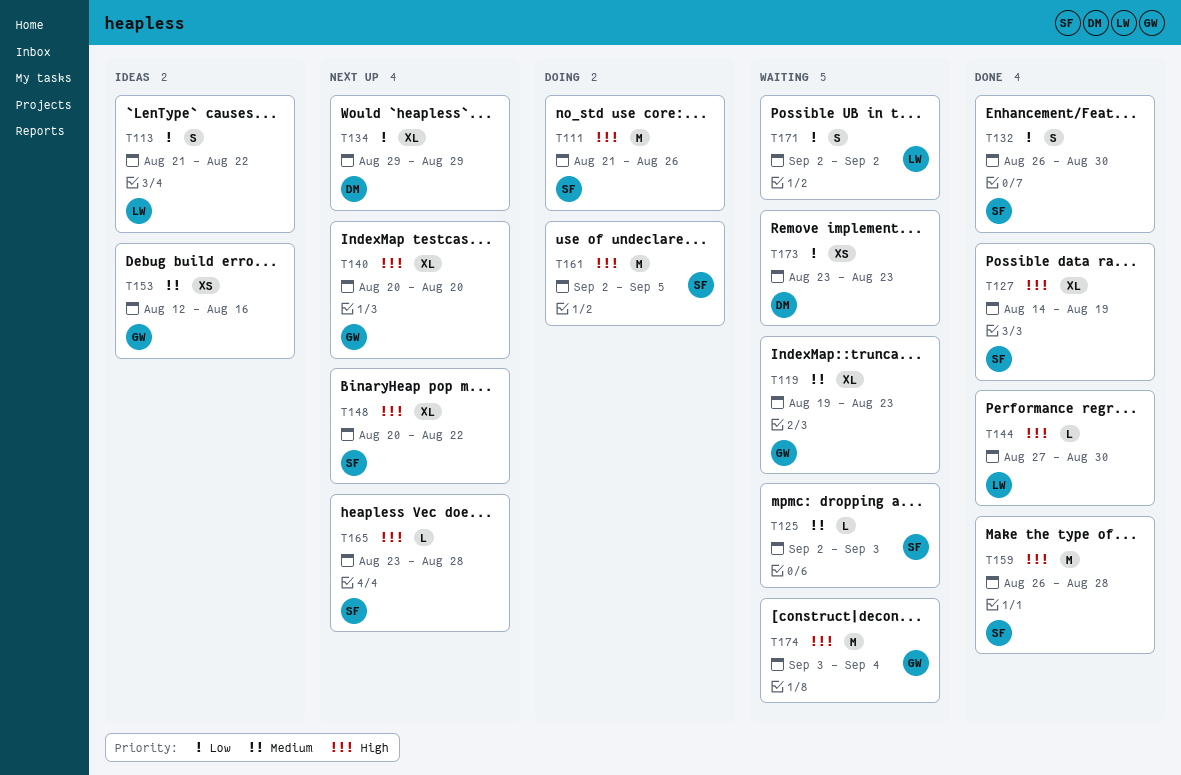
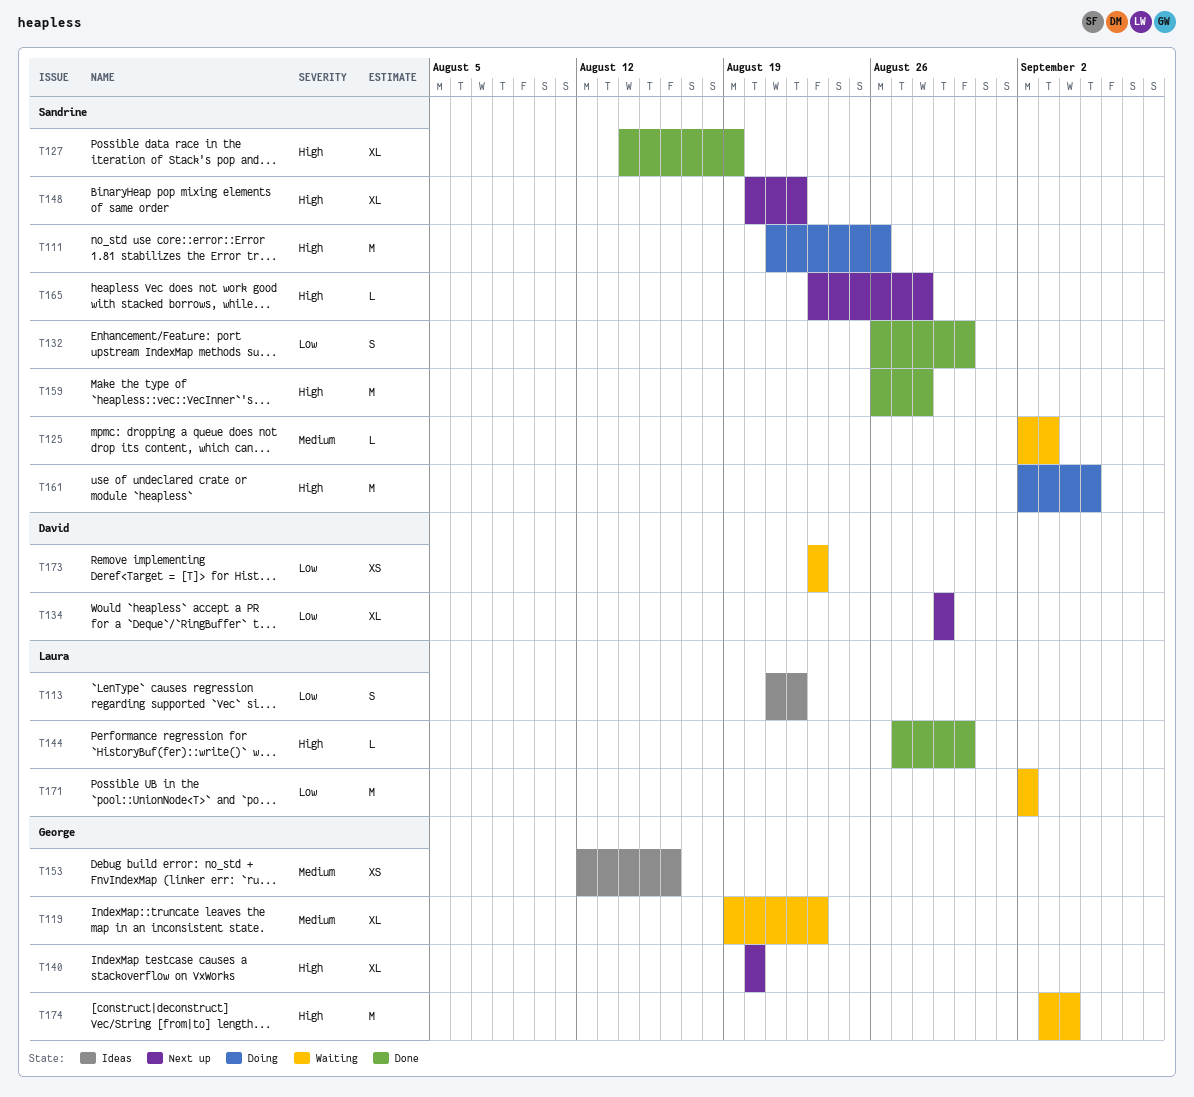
T171, estimate: S -> M

